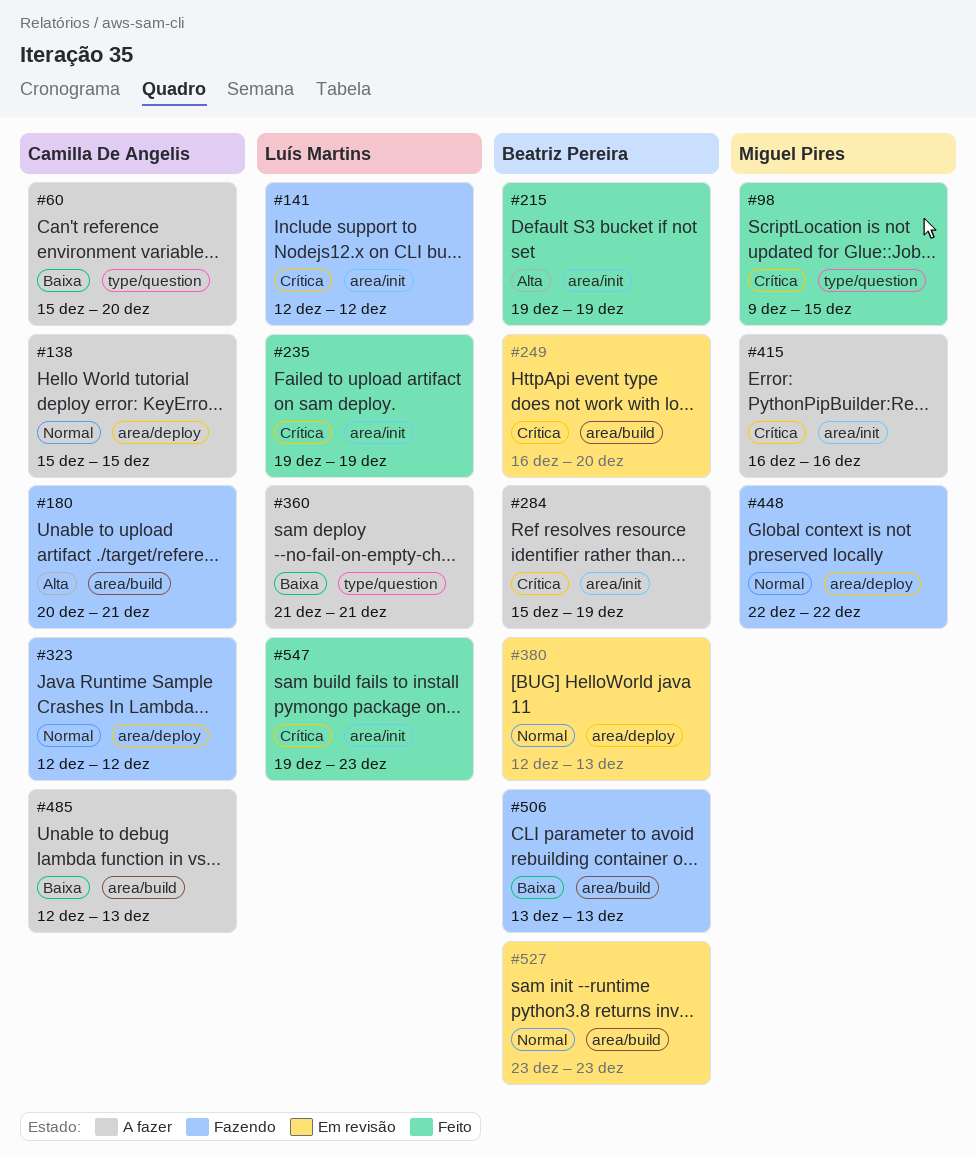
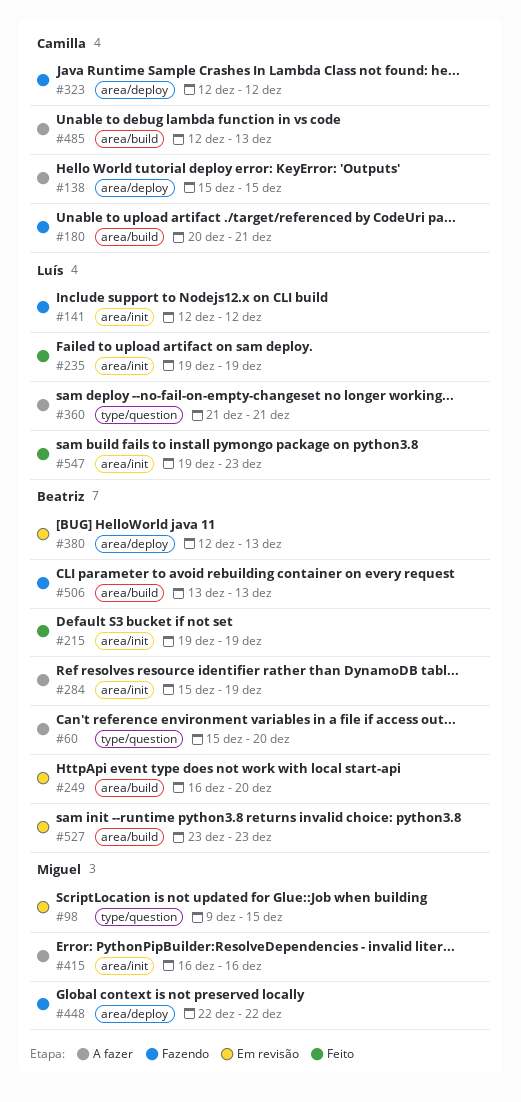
#60, owner: Camilla De Angelis -> Beatriz Pereira
#98, status: Feito -> Em revisão

